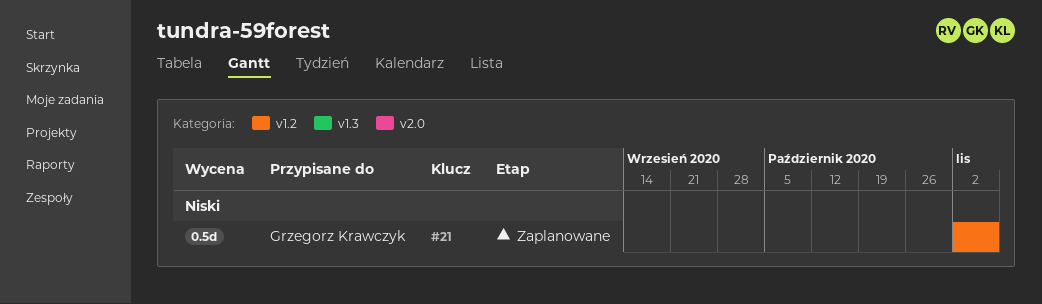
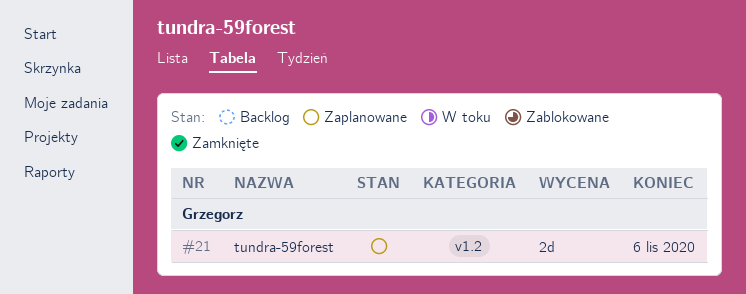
#21, estimate: 0.5d -> 2d

